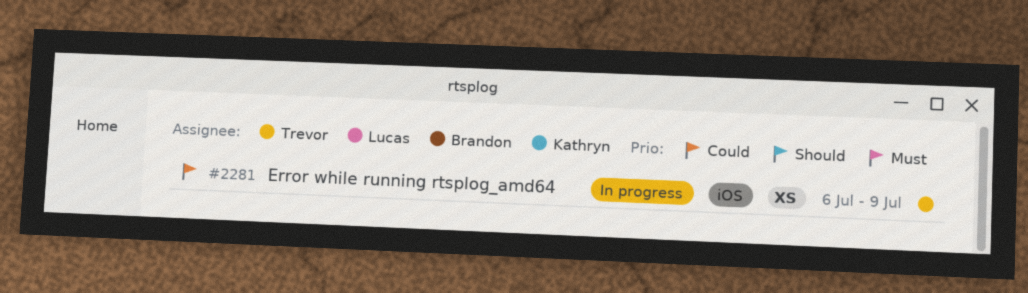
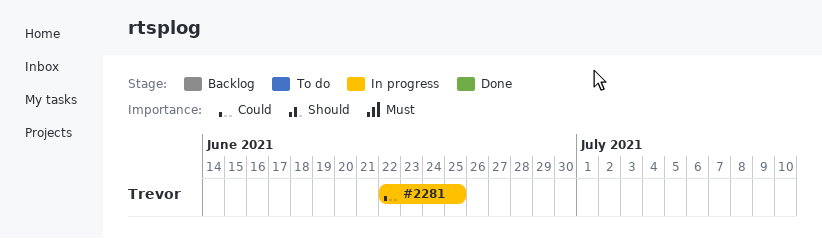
#2281, start: Jul 6 -> Jun 22
#2281, due: Jul 9 -> Jun 25

